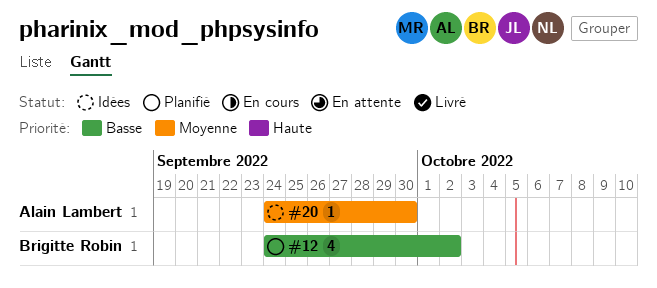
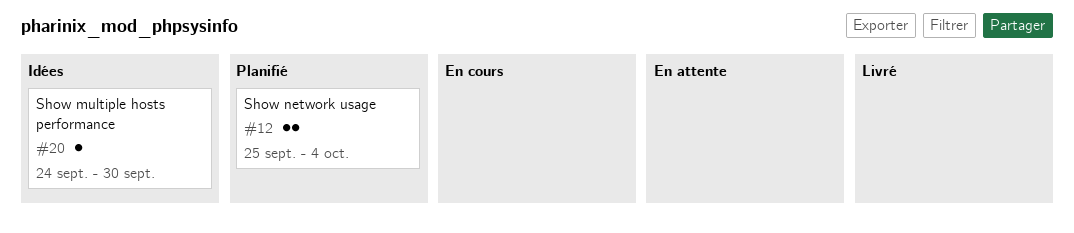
#12, estimate: 4 -> 2
#12, start: Sep 24 -> Sep 25
#12, due: Oct 2 -> Oct 4

